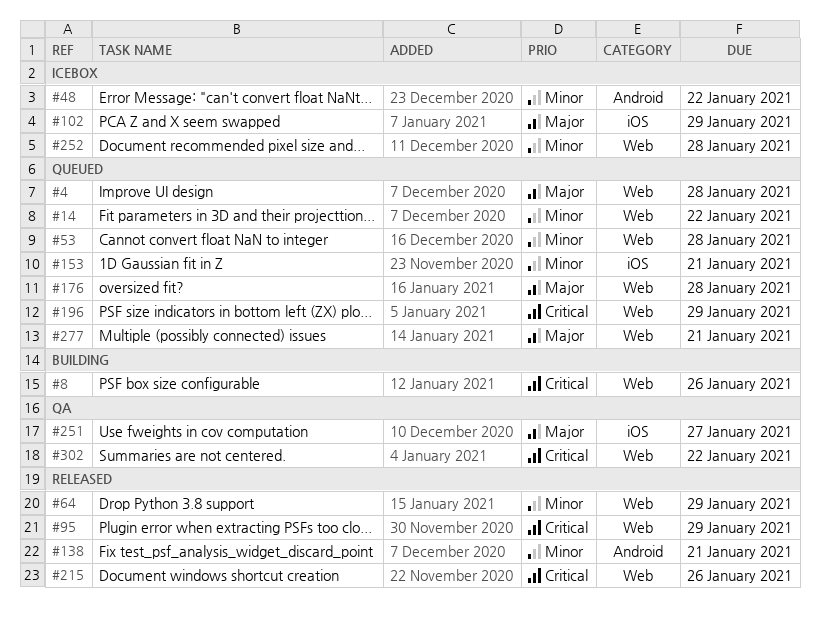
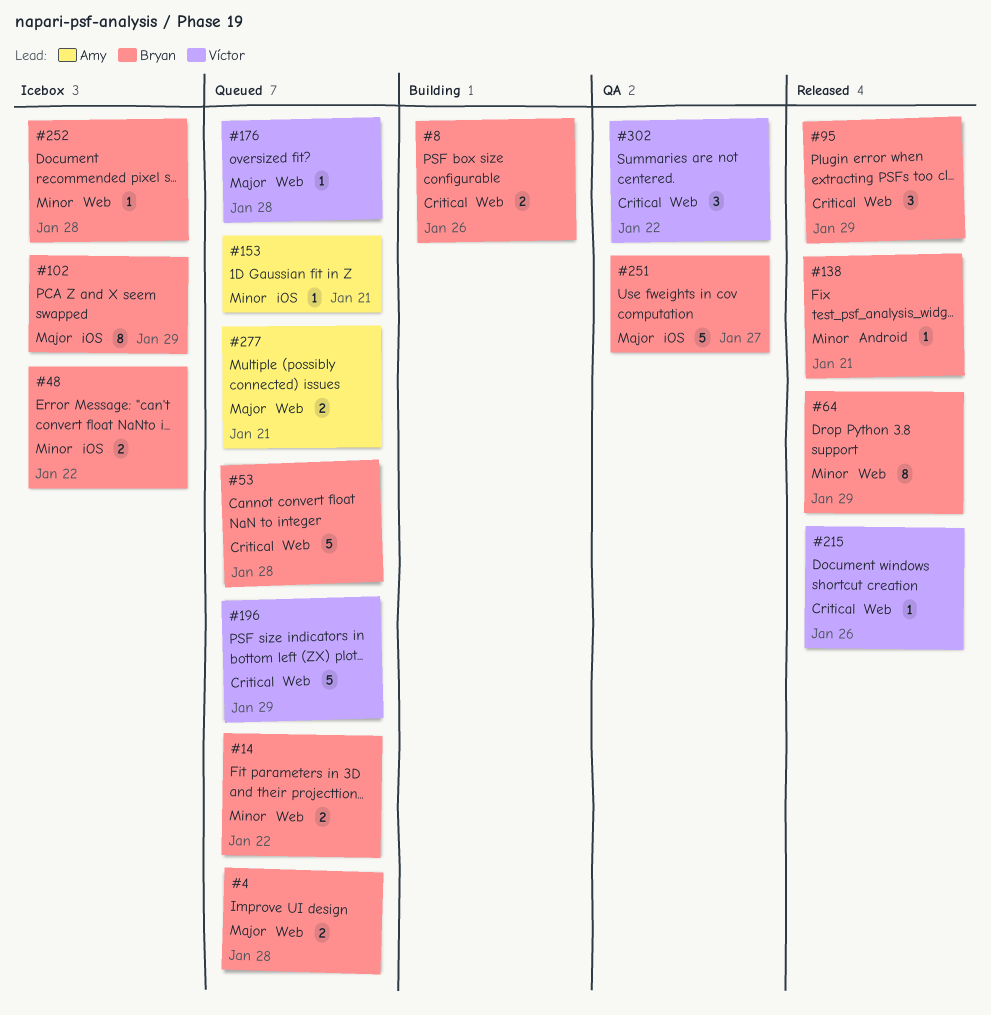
#48, label: Android -> iOS
#53, priority: Minor -> Critical

